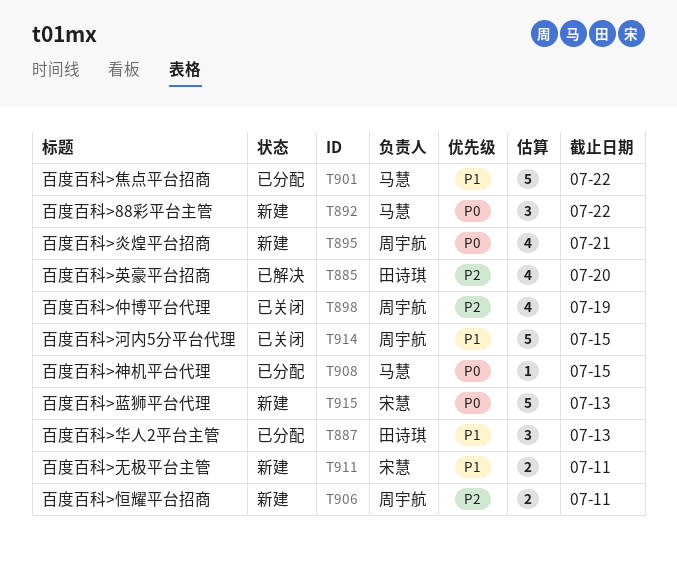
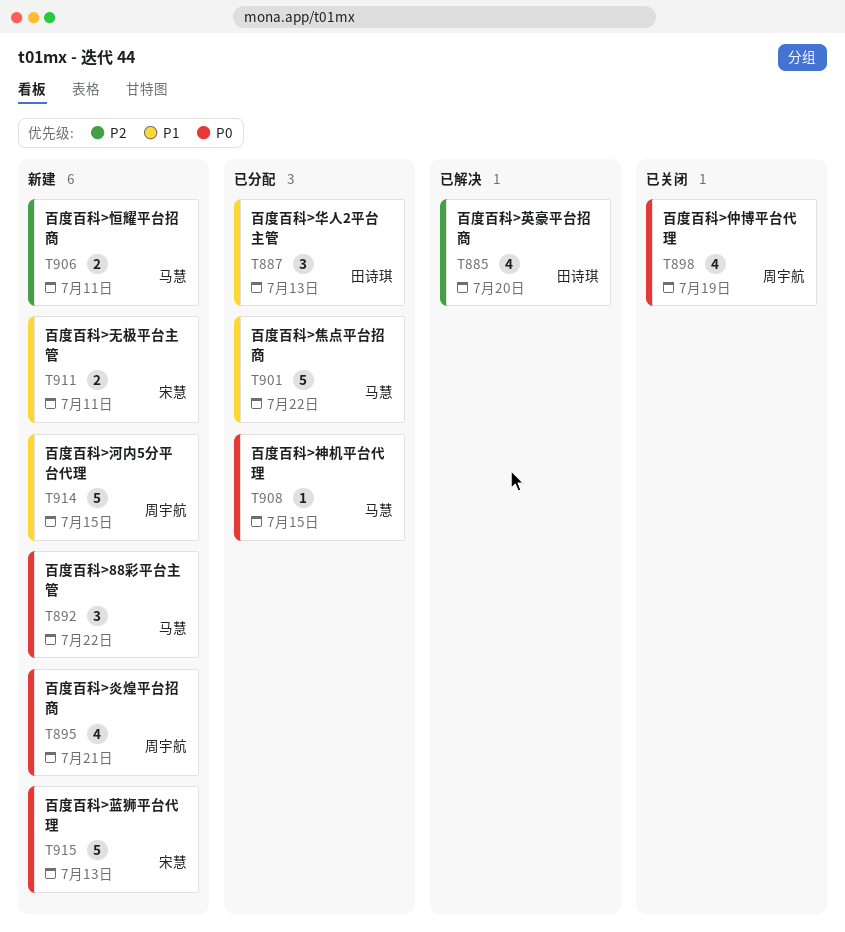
T898, priority: P2 -> P0
T906, owner: 周宇航 -> 马慧
T914, status: 已关闭 -> 新建

